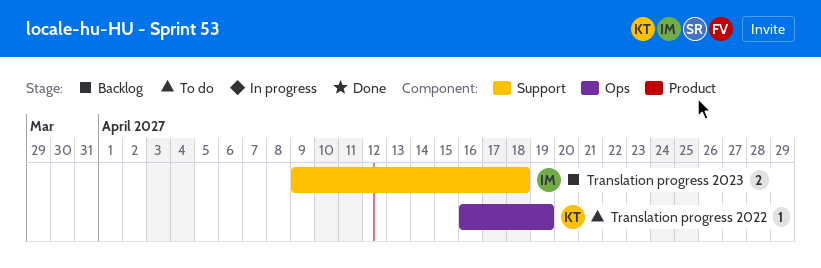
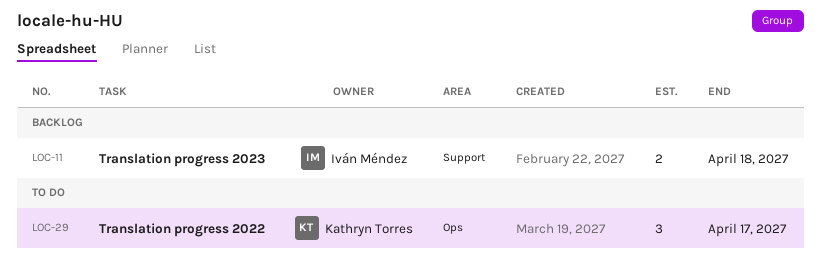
Translation progress 2022, estimate: 1 -> 3
Translation progress 2022, due: Apr 19 -> Apr 17

